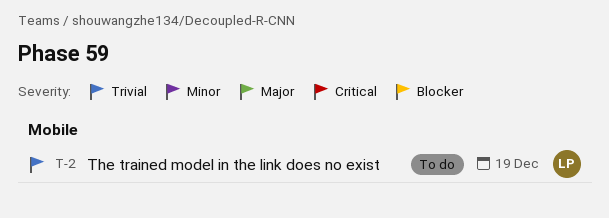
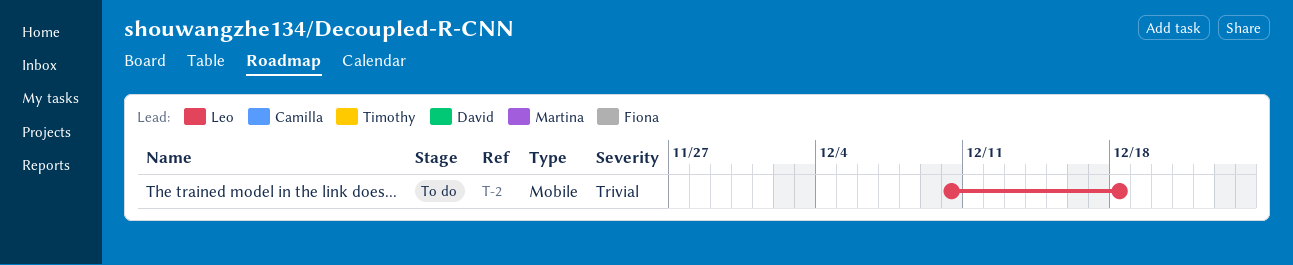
T-2, due: Dec 19 -> Dec 18

